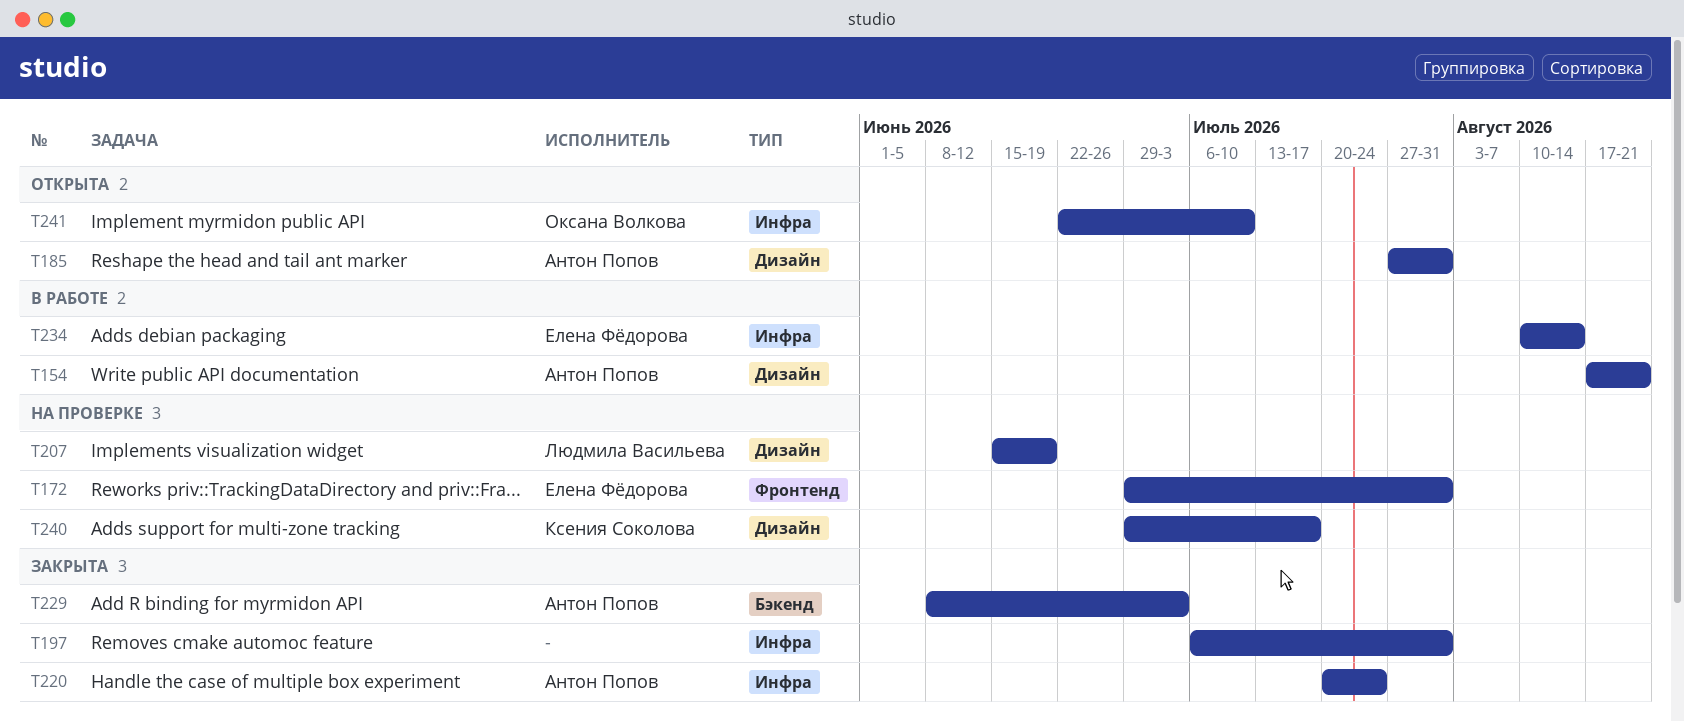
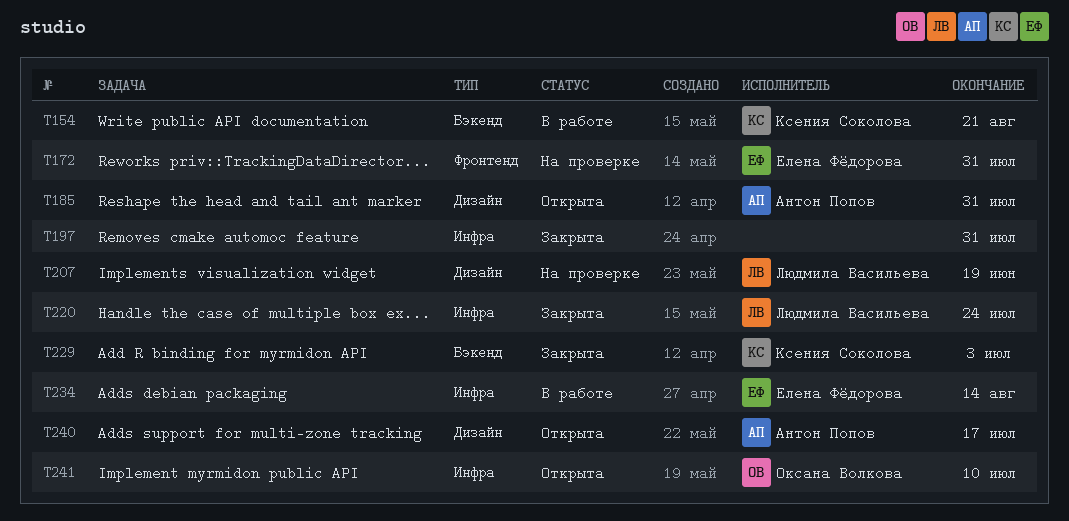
T154, owner: Антон Попов -> Ксения Соколова
T154, label: Дизайн -> Бэкенд
T220, owner: Антон Попов -> Людмила Васильева
T229, owner: Антон Попов -> Ксения Соколова
T240, status: На проверке -> Открыта
T240, owner: Ксения Соколова -> Антон Попов

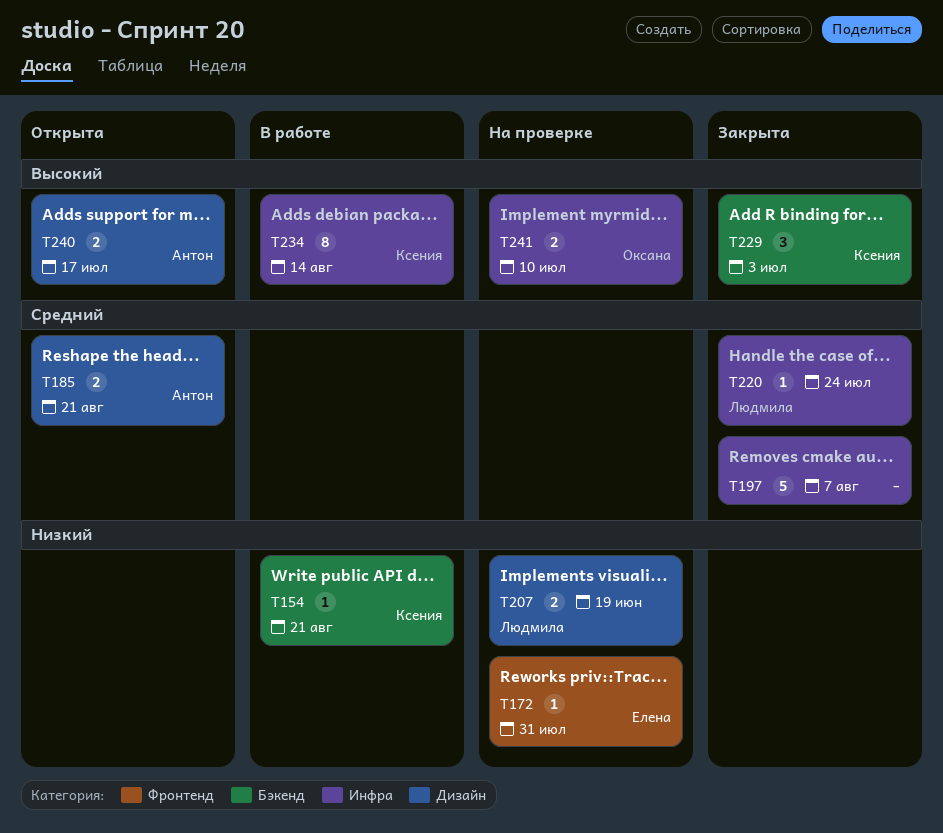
T185, due: Jul 31 -> Aug 21
T197, due: Jul 31 -> Aug 7
T234, owner: Елена Фёдорова -> Ксения Соколова
T241, status: Открыта -> На проверке

